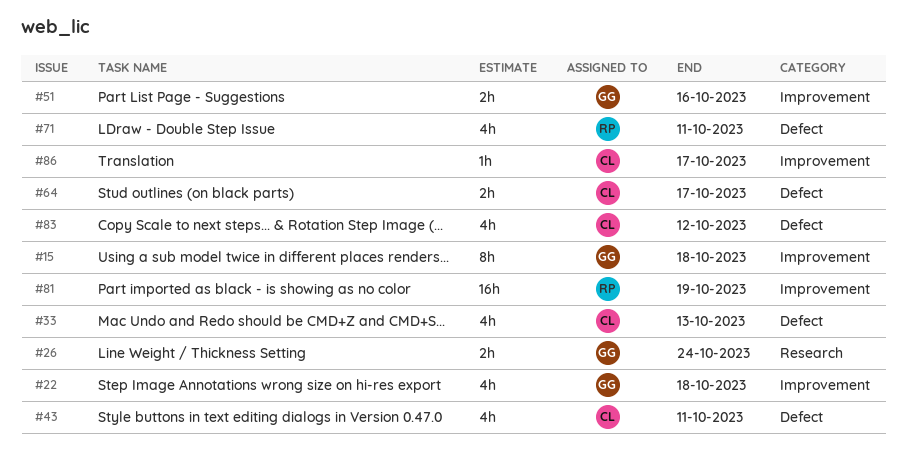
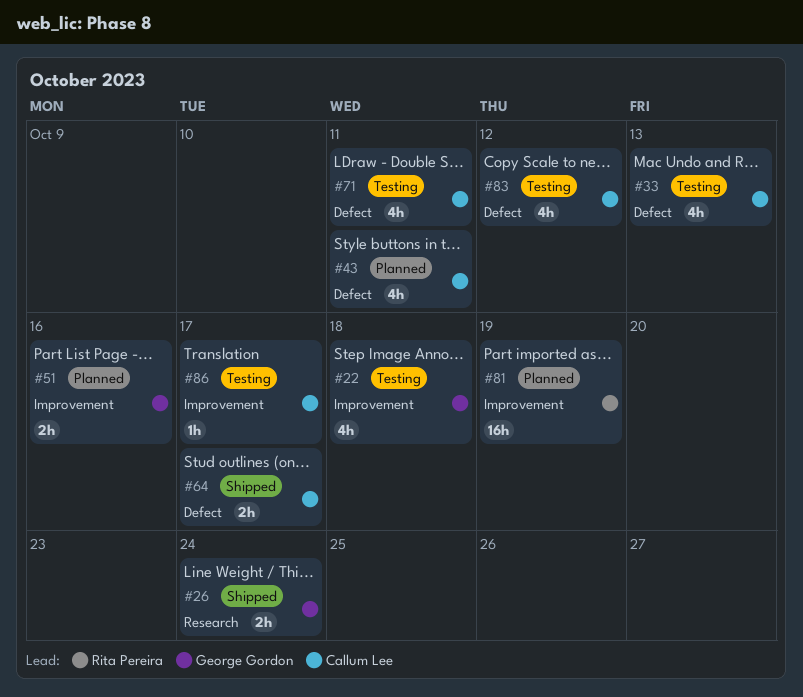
#15: present -> none
#71, owner: Rita Pereira -> Callum Lee

